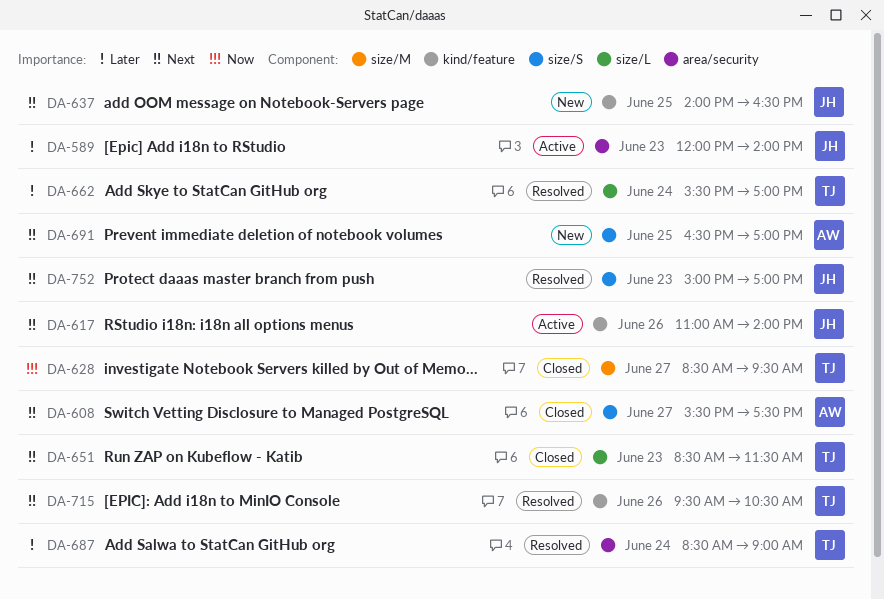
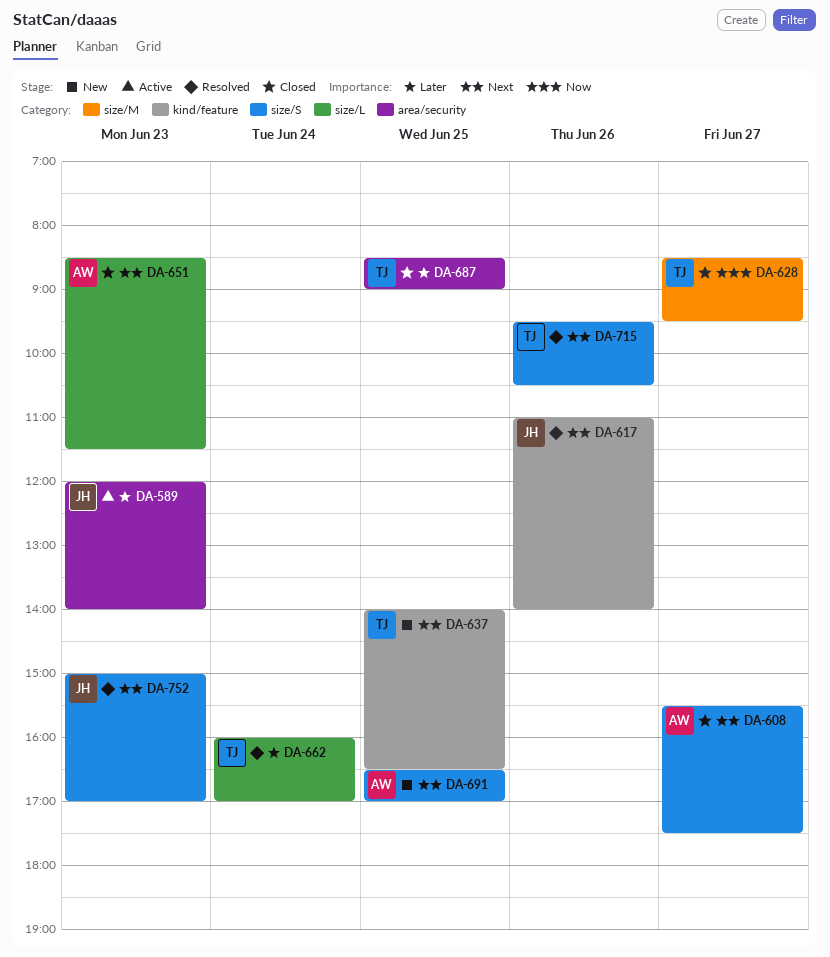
DA-617, status: Active -> Resolved
DA-637, owner: JH -> TJ
DA-651, owner: TJ -> AW
DA-662, begins: 15:30 -> 16:00
DA-687, status: Resolved -> Closed
DA-687, day: Jun 24 -> Jun 25
DA-715, label: kind/feature -> size/S

